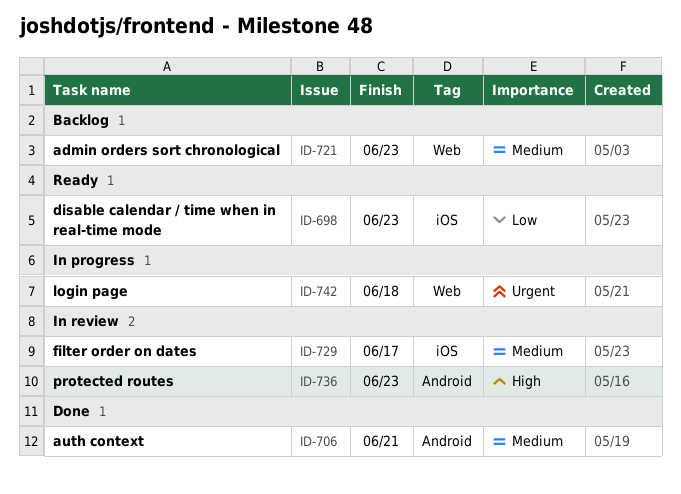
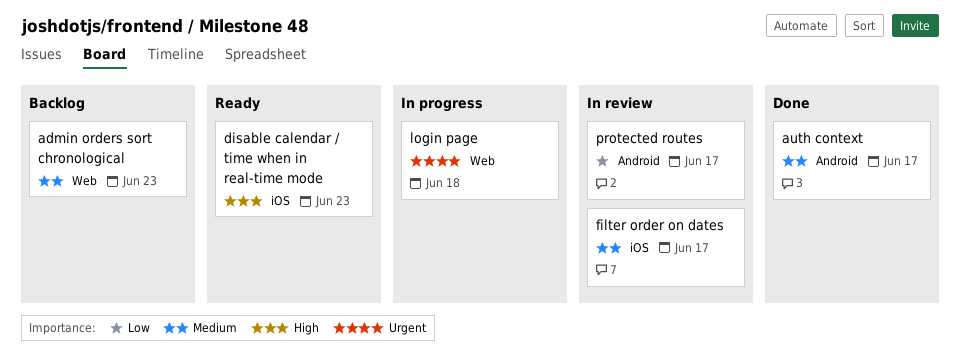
auth context, due: Jun 21 -> Jun 17
disable calendar / time when in real-time mode, priority: Low -> High
protected routes, priority: High -> Low
protected routes, due: Jun 23 -> Jun 17

